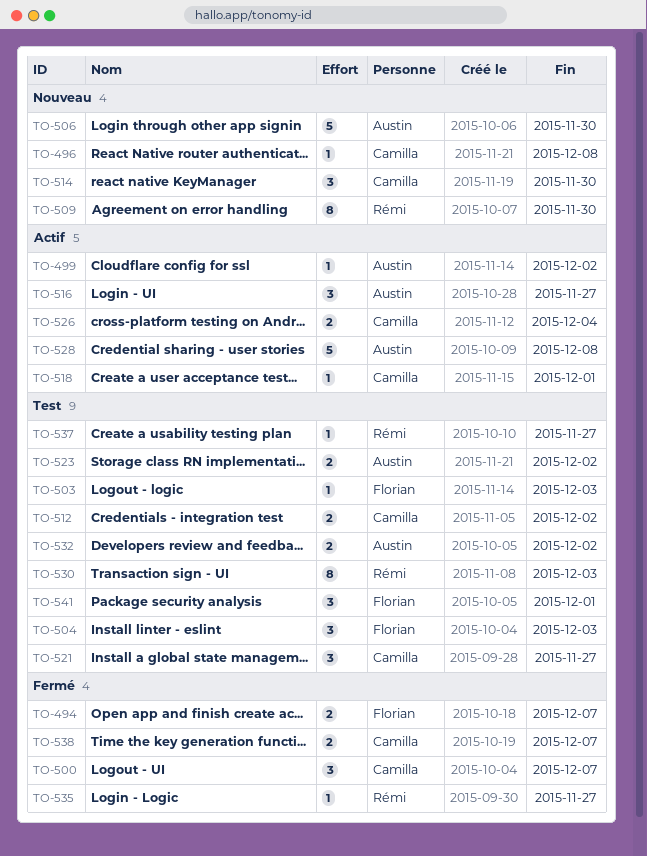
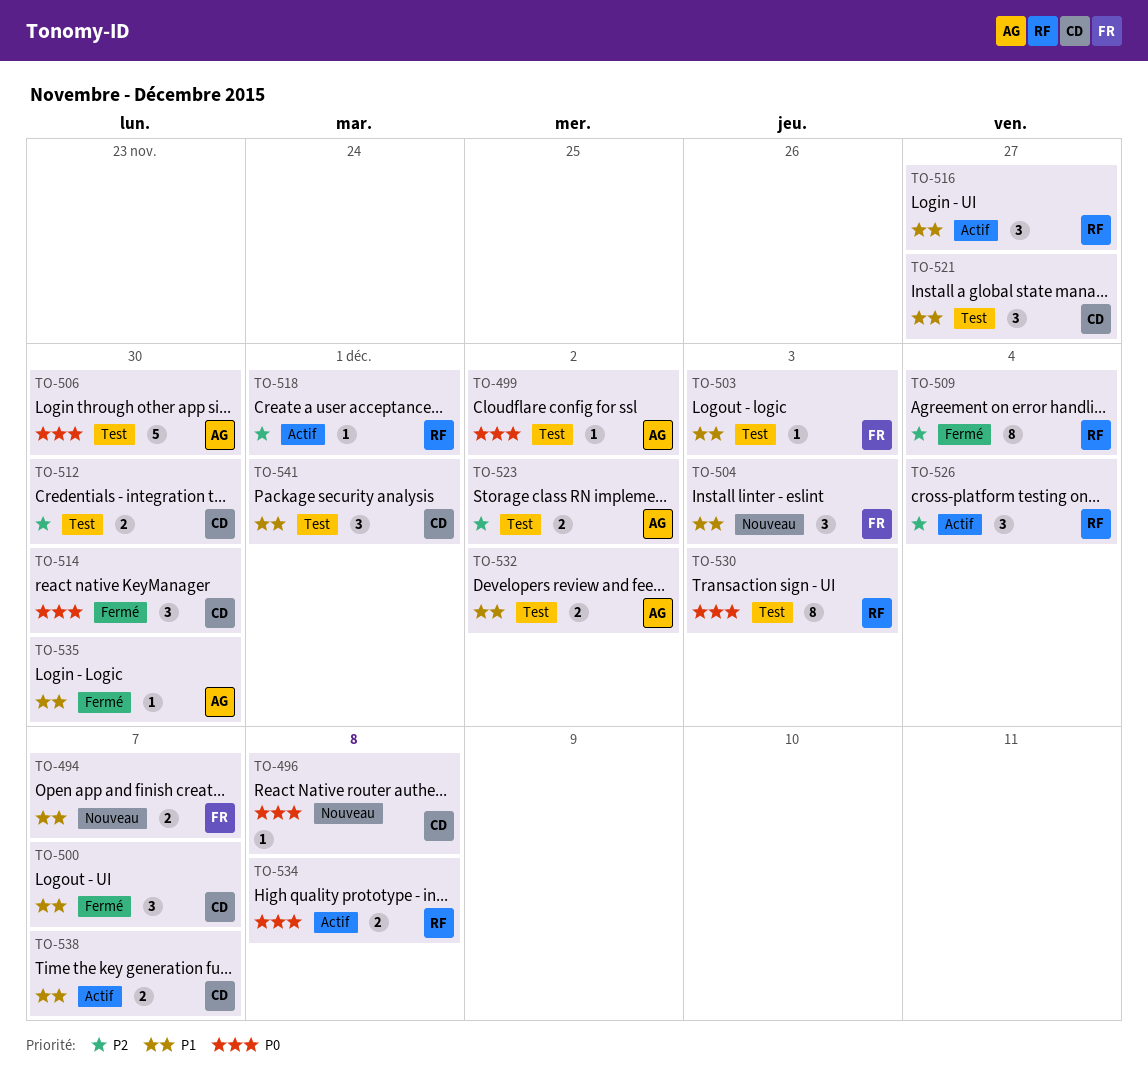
TO-494, status: Fermé -> Nouveau
TO-499, status: Actif -> Test
TO-504, status: Test -> Nouveau
TO-506, status: Nouveau -> Test
TO-509, status: Nouveau -> Fermé
TO-509, due: Nov 30 -> Dec 4
TO-512, due: Dec 2 -> Nov 30
TO-514, status: Nouveau -> Fermé
TO-516, owner: Austin -> Rémi
TO-518, owner: Camilla -> Rémi
TO-526, owner: Camilla -> Rémi
TO-526, estimate: 2 -> 3
TO-528: present -> none
TO-534: none -> present
TO-535, owner: Rémi -> Austin
TO-535, due: Nov 27 -> Nov 30
TO-537: present -> none
TO-538, status: Fermé -> Actif
TO-541, owner: Florian -> Camilla

